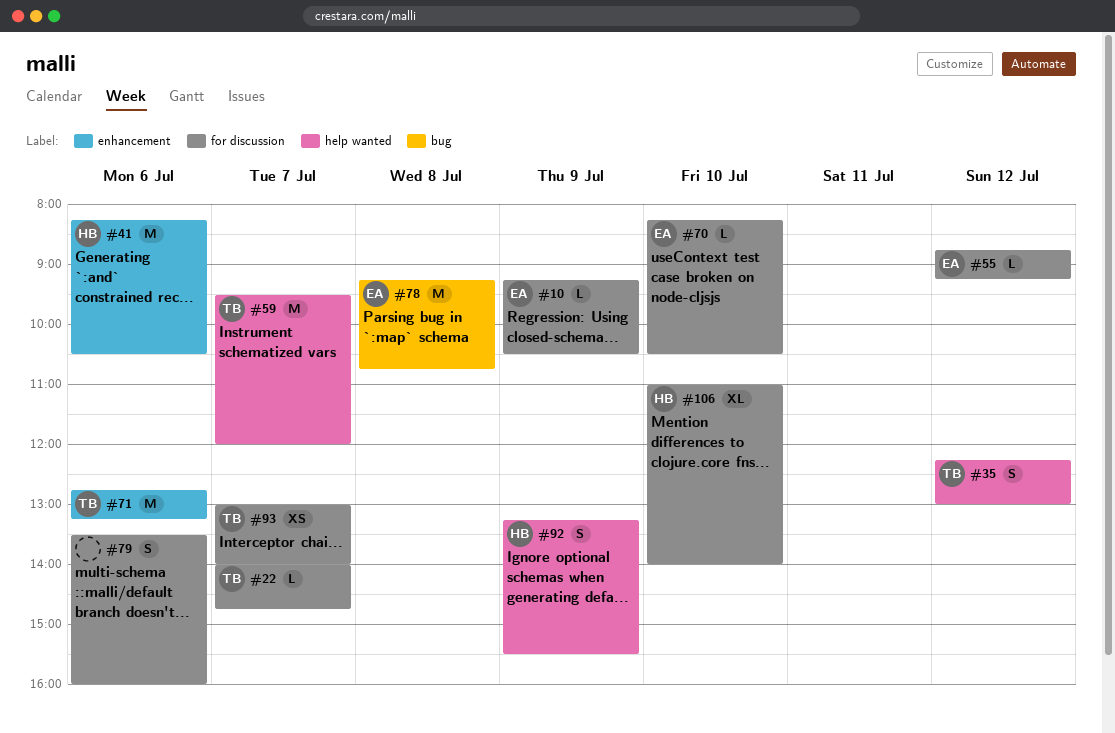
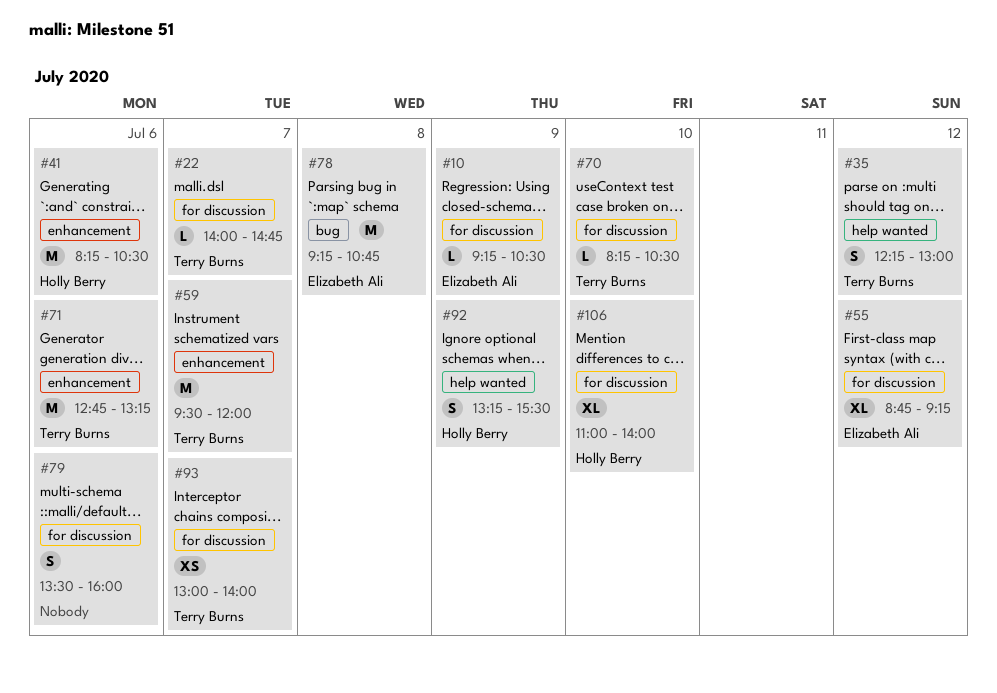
#55, estimate: L -> XL
#59, label: help wanted -> enhancement
#70, owner: Elizabeth Ali -> Terry Burns

